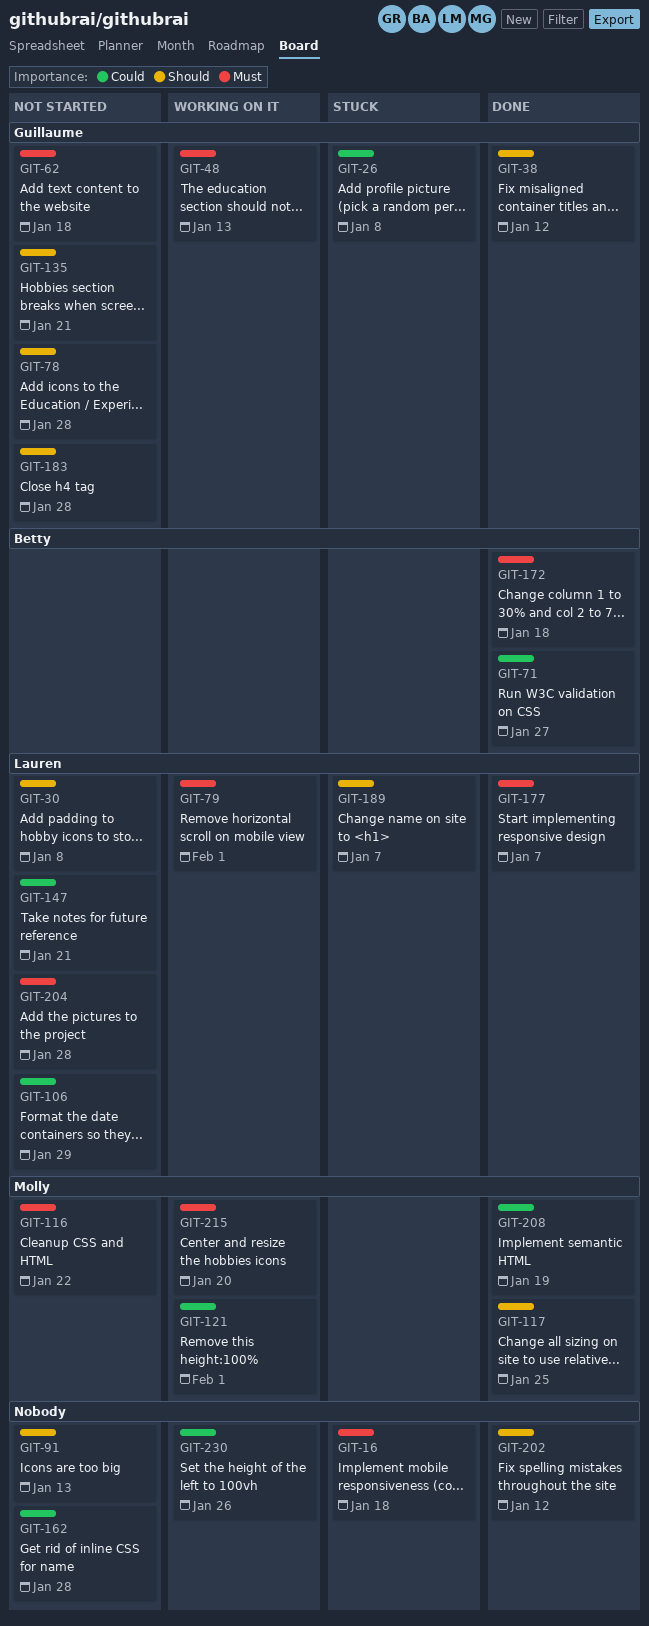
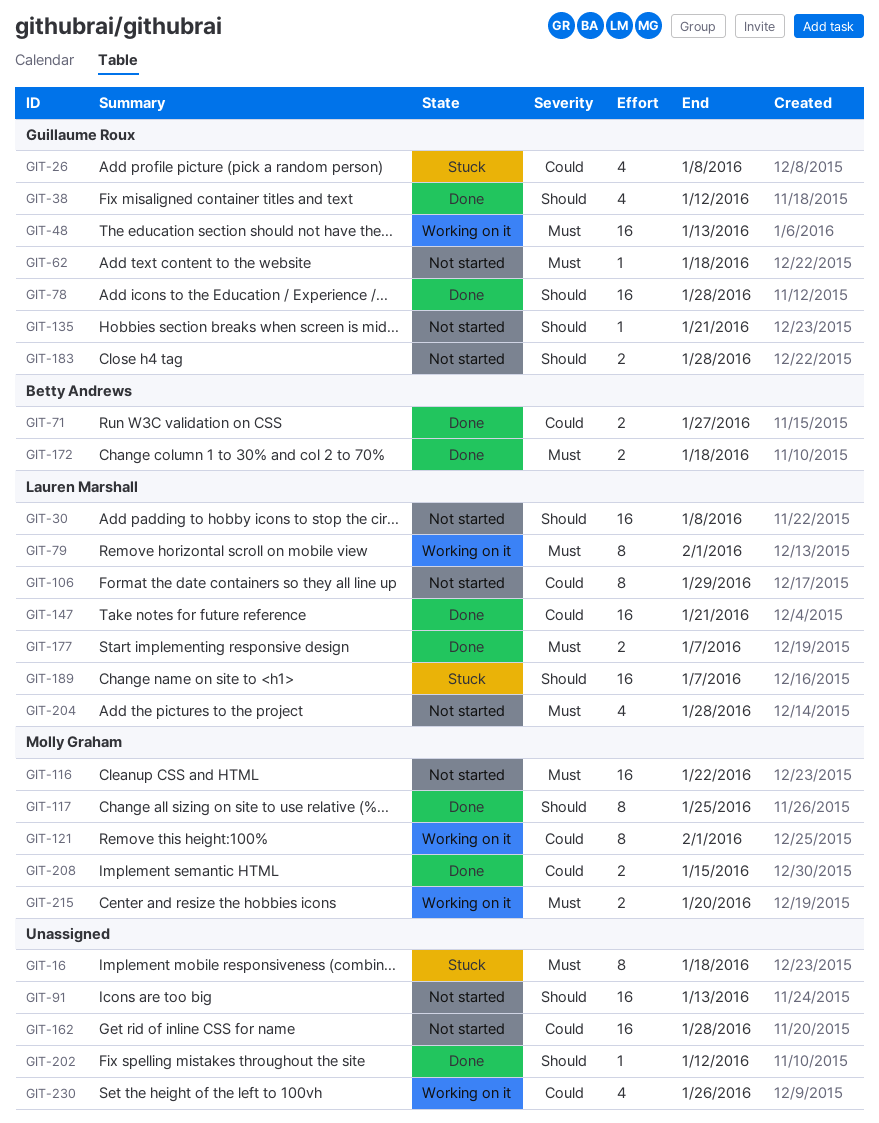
GIT-78, status: Not started -> Done
GIT-147, status: Not started -> Done
GIT-208, due: Jan 19 -> Jan 15

